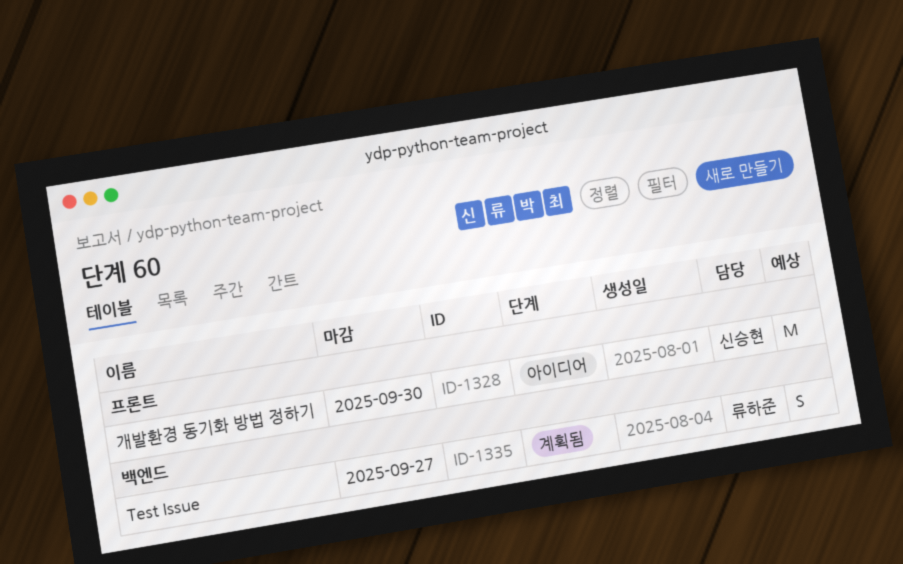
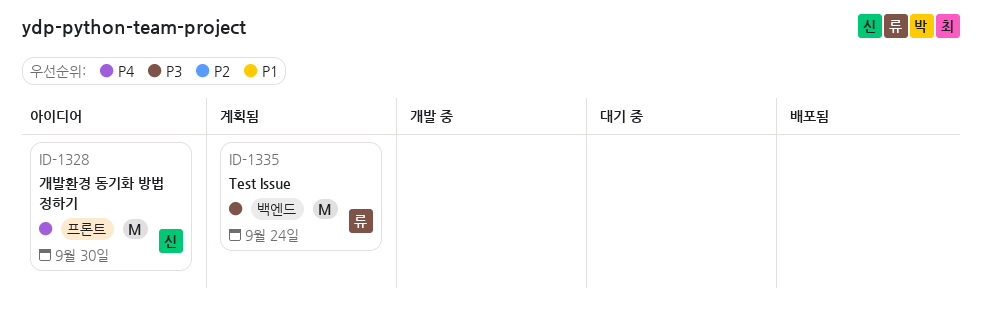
ID-1335, estimate: S -> M
ID-1335, due: Sep 27 -> Sep 24

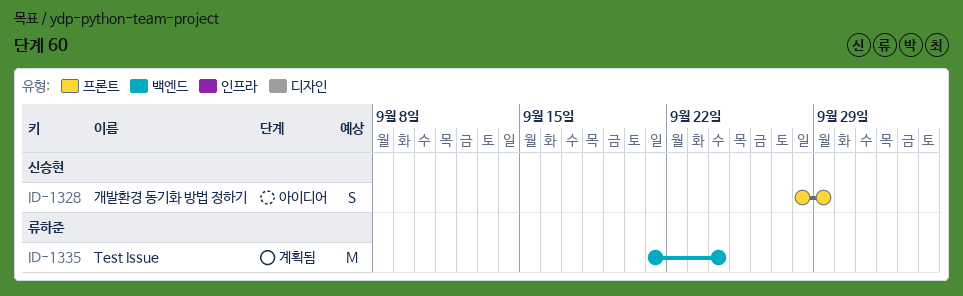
ID-1328, estimate: M -> S
ID-1328, due: Sep 30 -> Sep 29

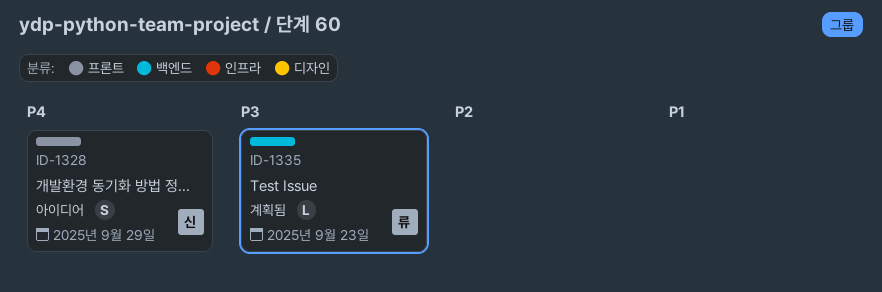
ID-1335, estimate: M -> L
ID-1335, due: Sep 24 -> Sep 23

